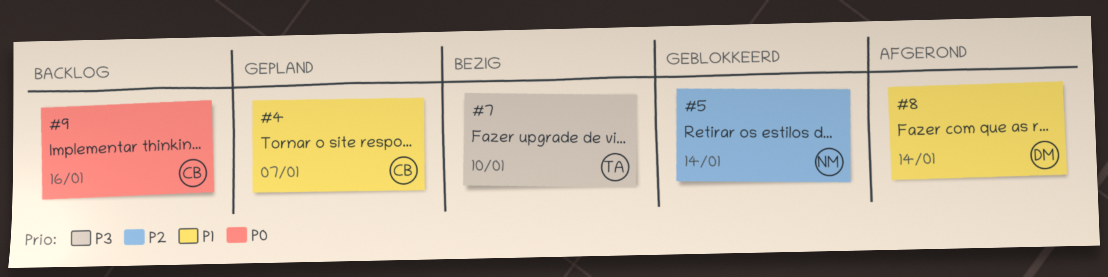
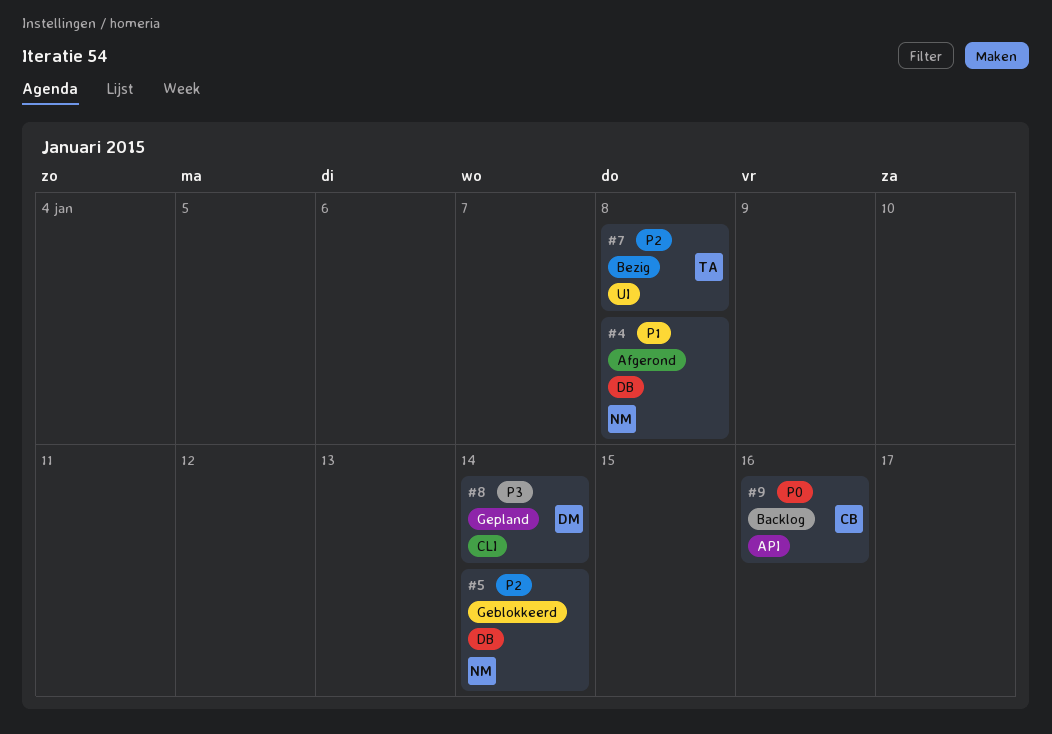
#4, status: Gepland -> Afgerond
#4, owner: CB -> NM
#4, due: Jan 7 -> Jan 8
#7, priority: P3 -> P2
#7, due: Jan 10 -> Jan 8
#8, status: Afgerond -> Gepland
#8, priority: P1 -> P3

